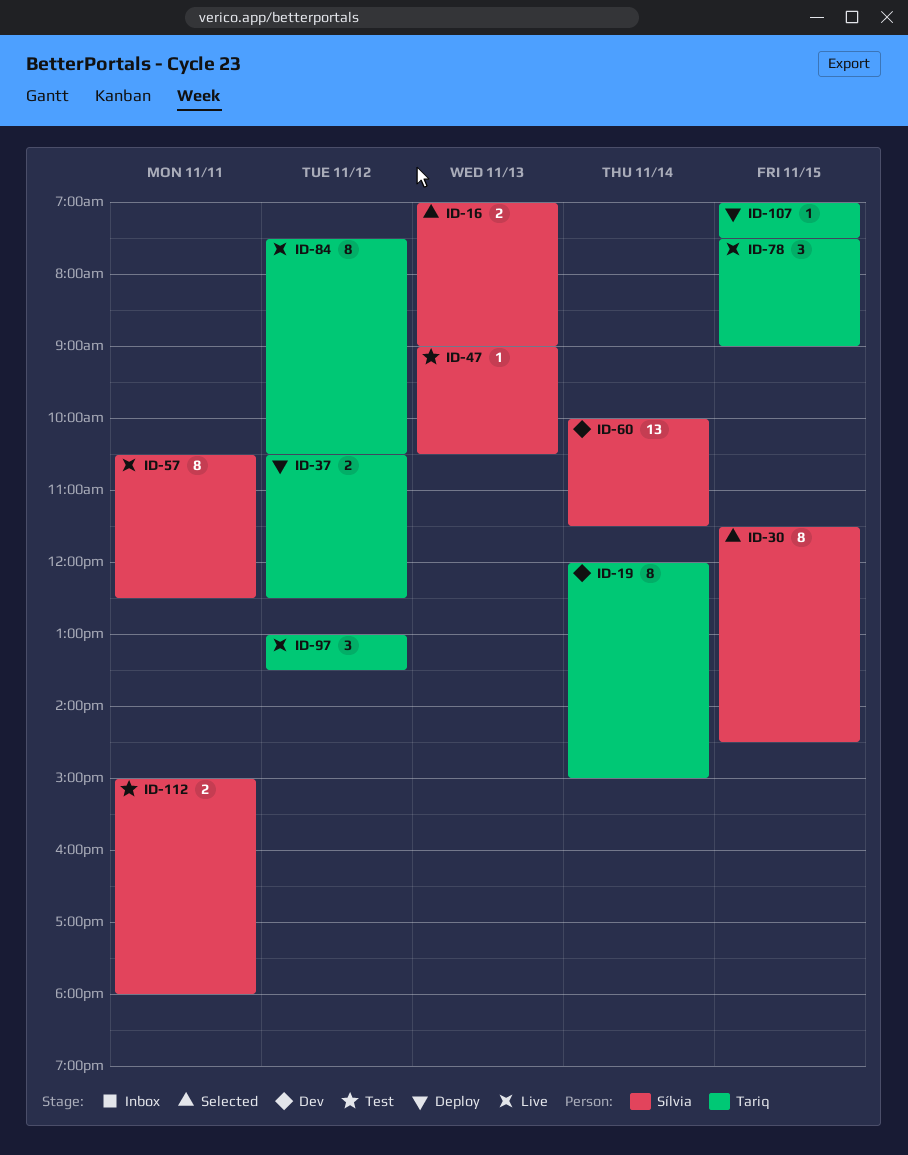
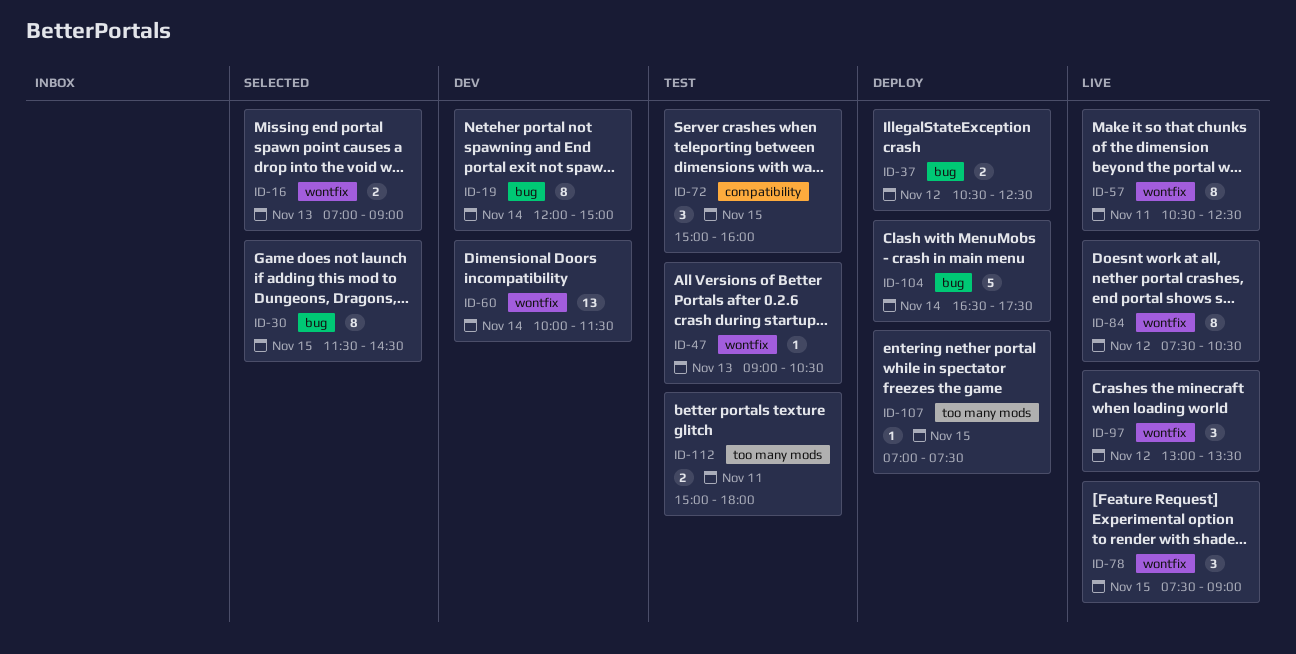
ID-72: none -> present
ID-104: none -> present

